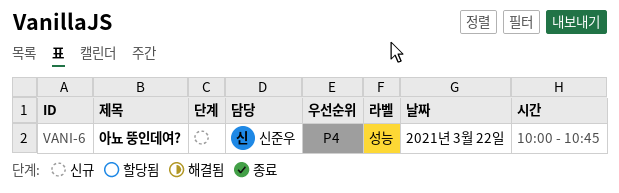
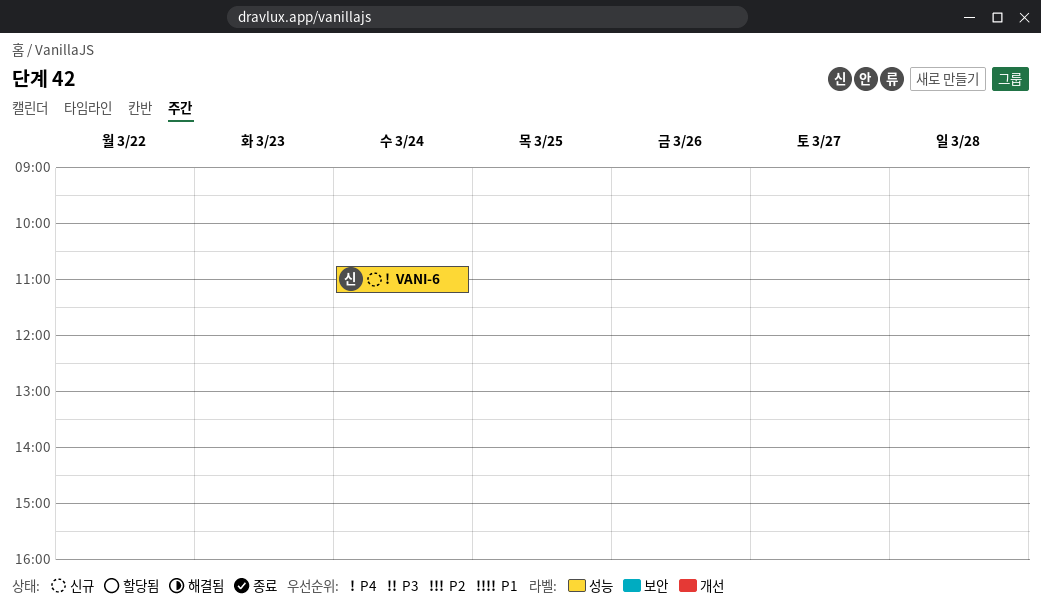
VANI-6, day: Mar 22 -> Mar 24
VANI-6, begins: 10:00 -> 10:45
VANI-6, ends: 10:45 -> 11:15

